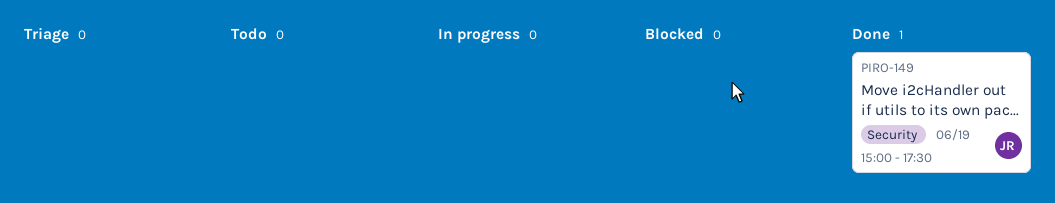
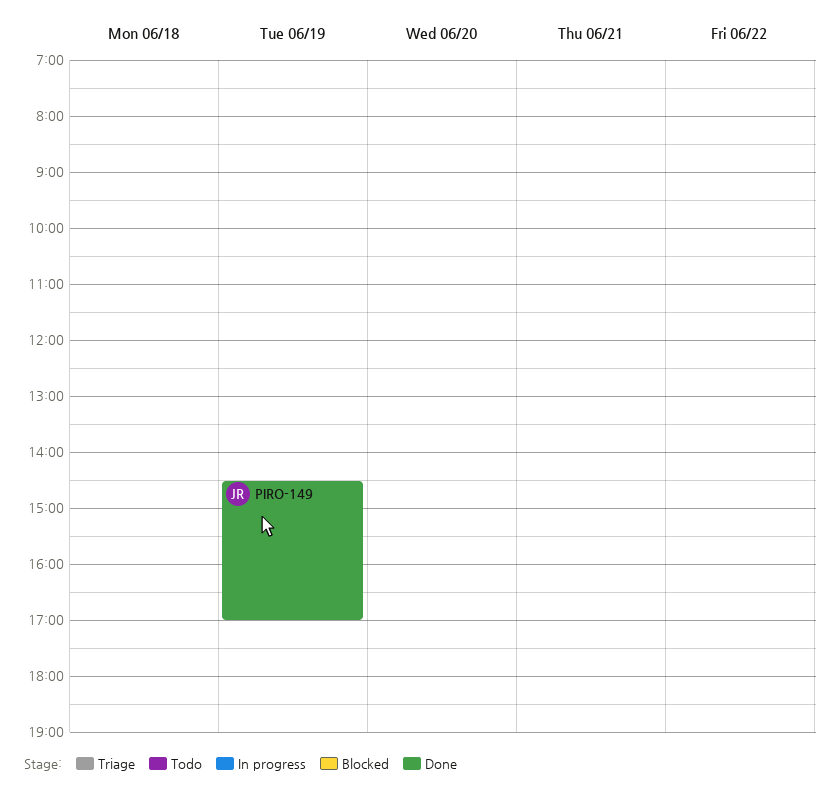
PIRO-149, begins: 15:00 -> 14:30
PIRO-149, ends: 17:30 -> 17:00

